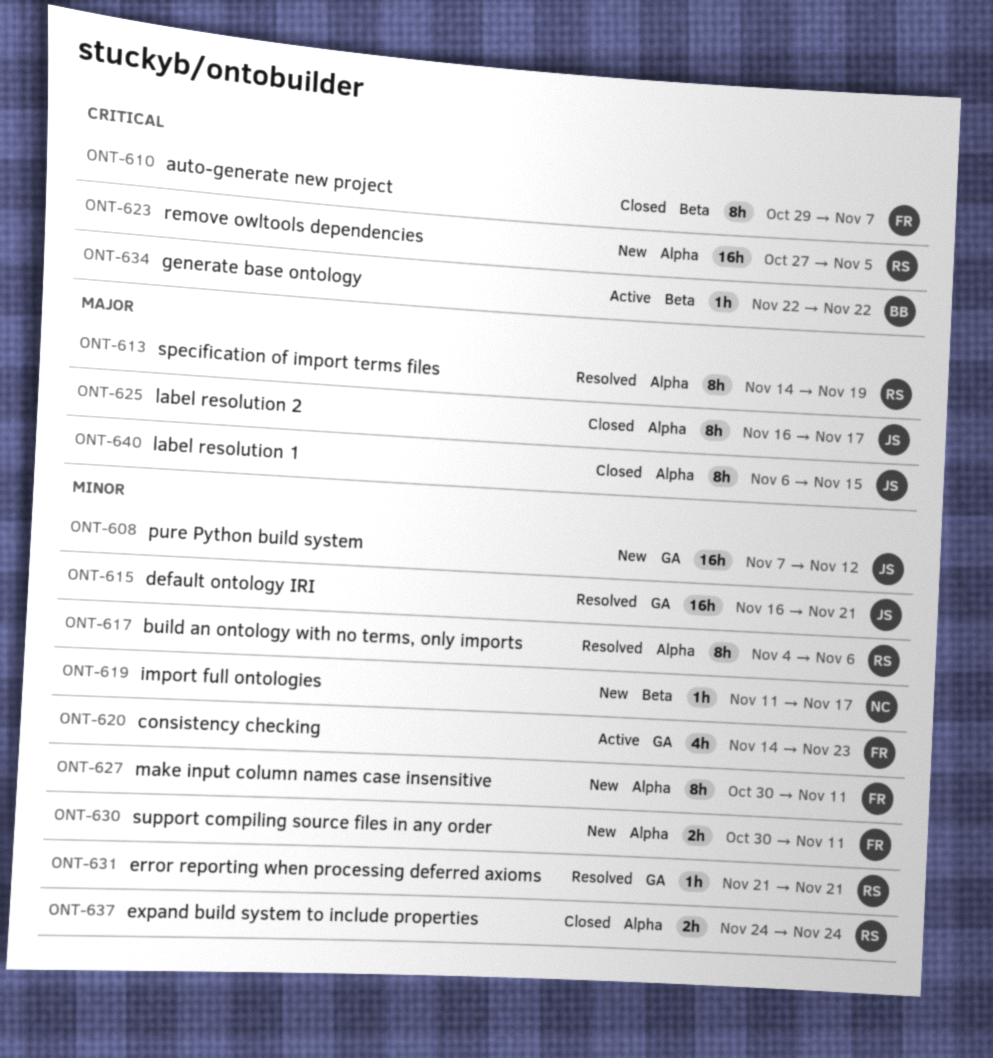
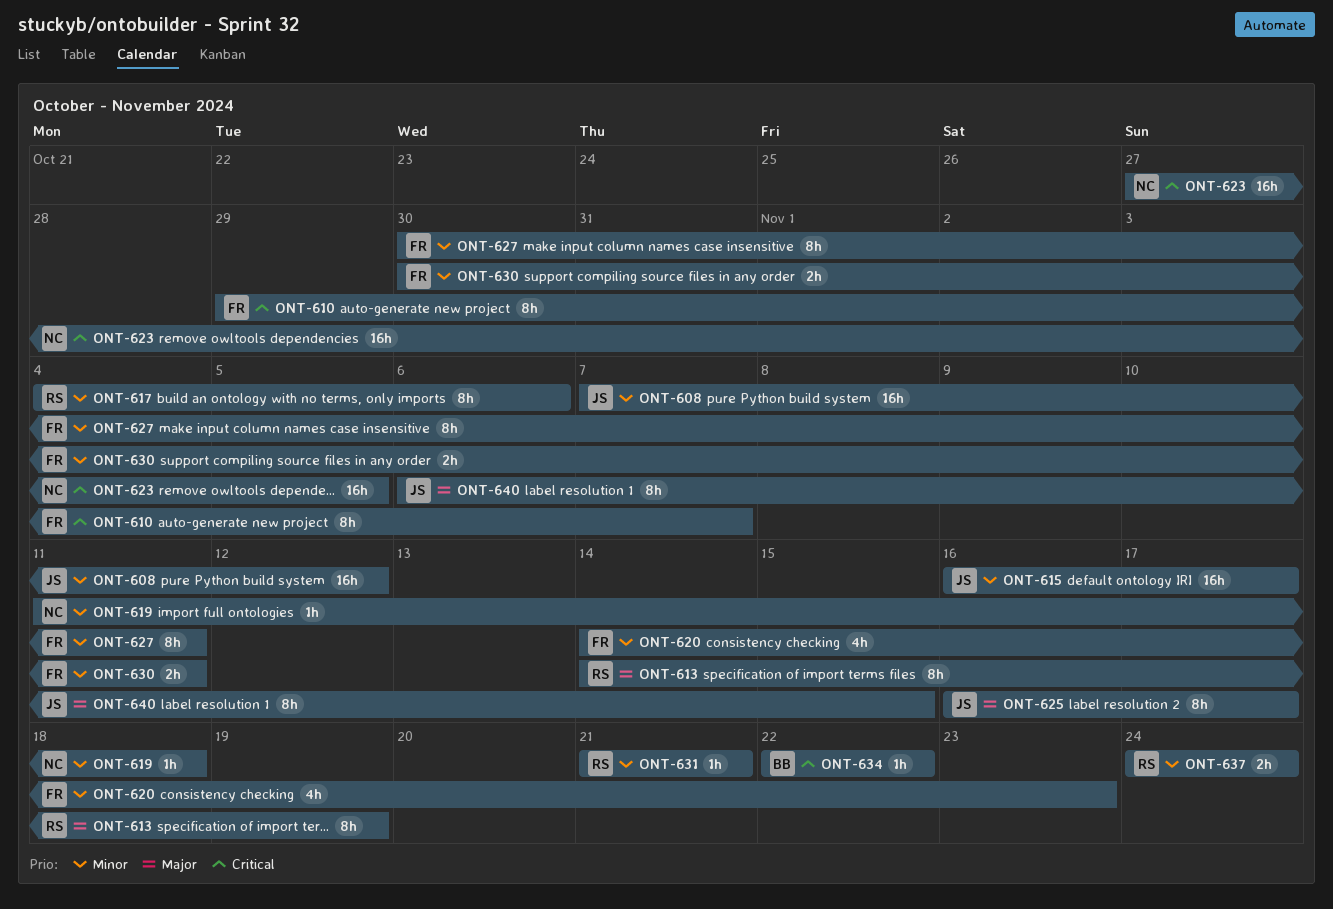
ONT-615, due: Nov 21 -> Nov 17
ONT-619, due: Nov 17 -> Nov 18
ONT-623, owner: RS -> NC

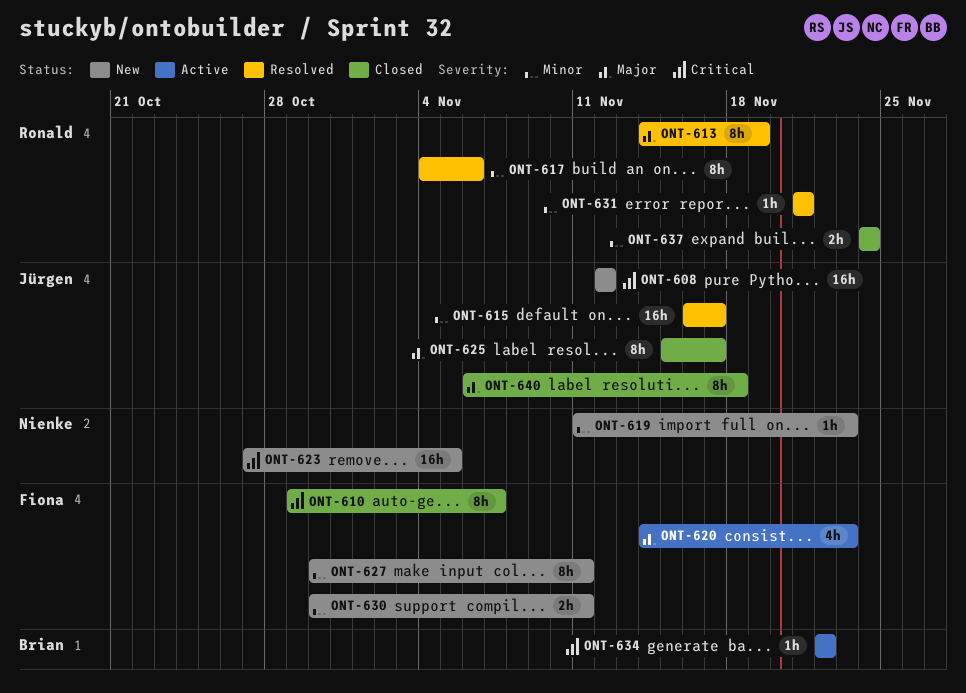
ONT-608, priority: Minor -> Critical
ONT-608, start: Nov 7 -> Nov 12
ONT-619, due: Nov 18 -> Nov 23
ONT-620, priority: Minor -> Major
ONT-625, start: Nov 16 -> Nov 15
ONT-640, due: Nov 15 -> Nov 18

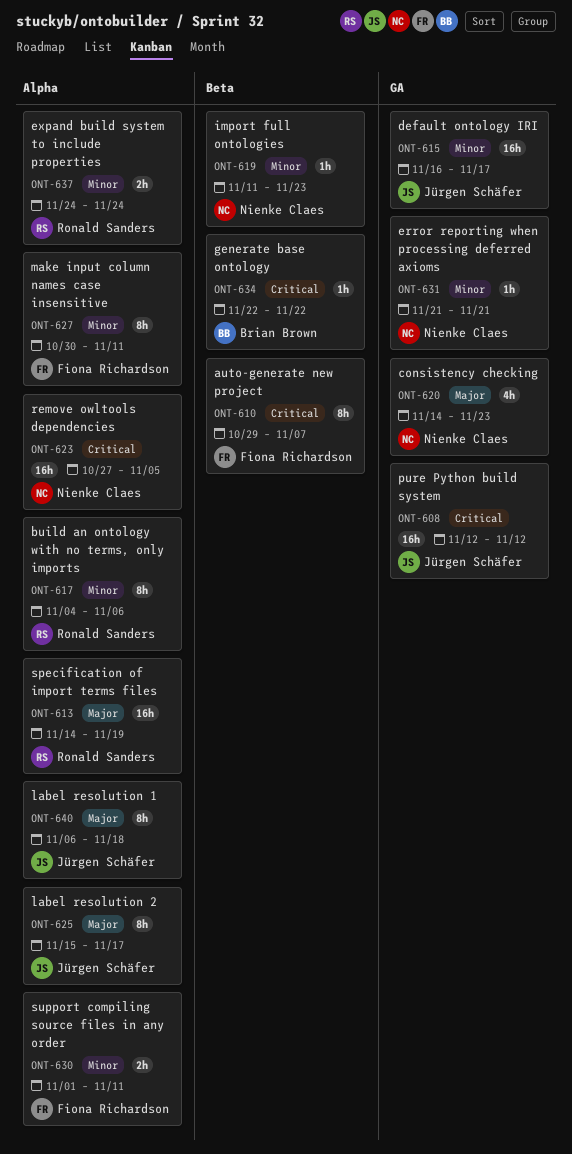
ONT-613, estimate: 8h -> 16h
ONT-620, owner: Fiona Richardson -> Nienke Claes
ONT-630, start: Oct 30 -> Nov 1
ONT-631, owner: Ronald Sanders -> Nienke Claes

